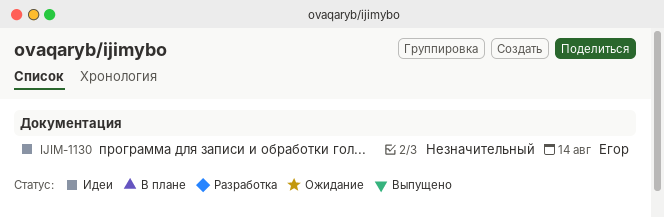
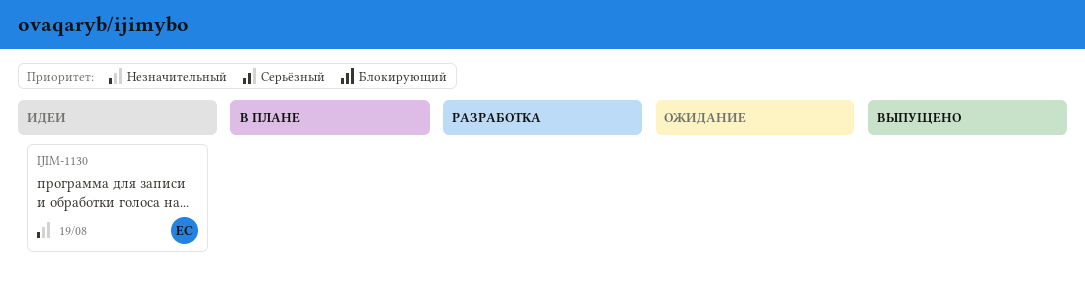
IJIM-1130, due: Aug 14 -> Aug 19

